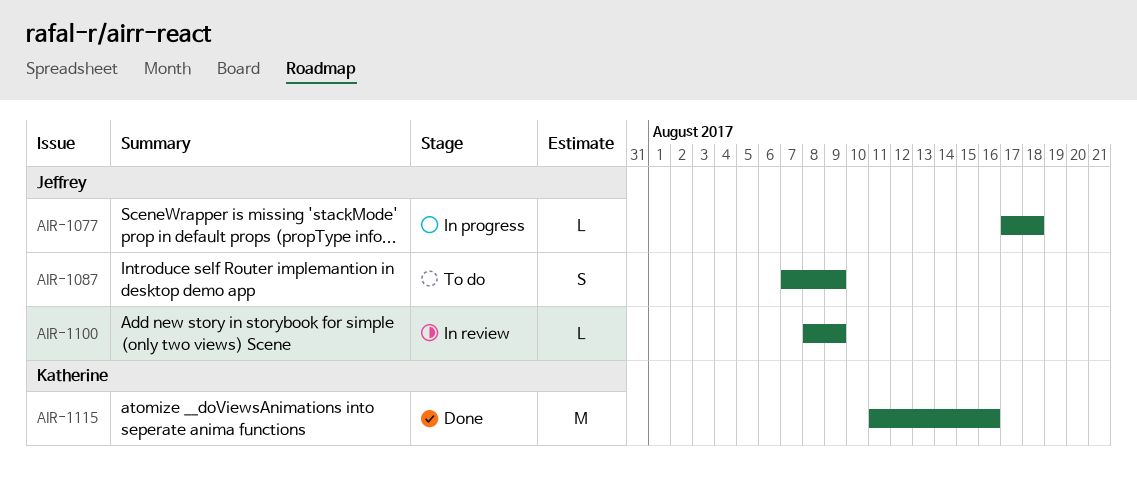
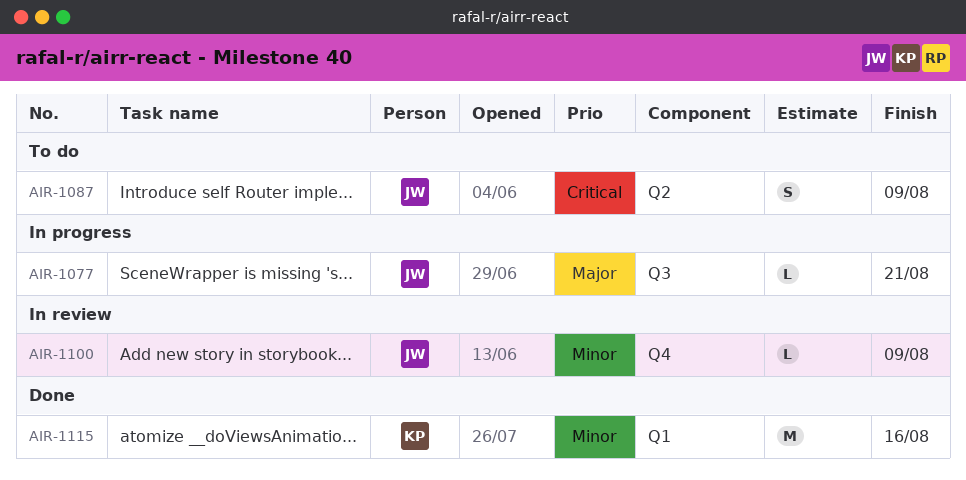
AIR-1077, due: Aug 18 -> Aug 21

